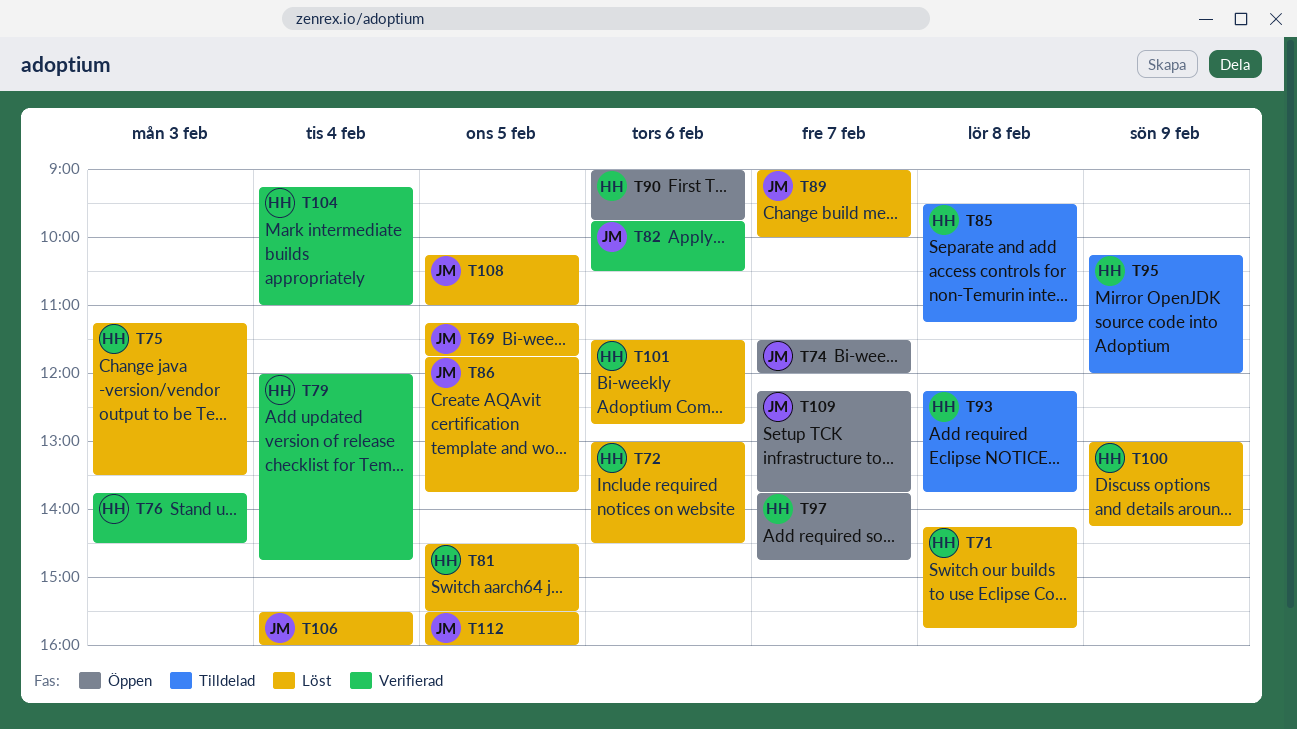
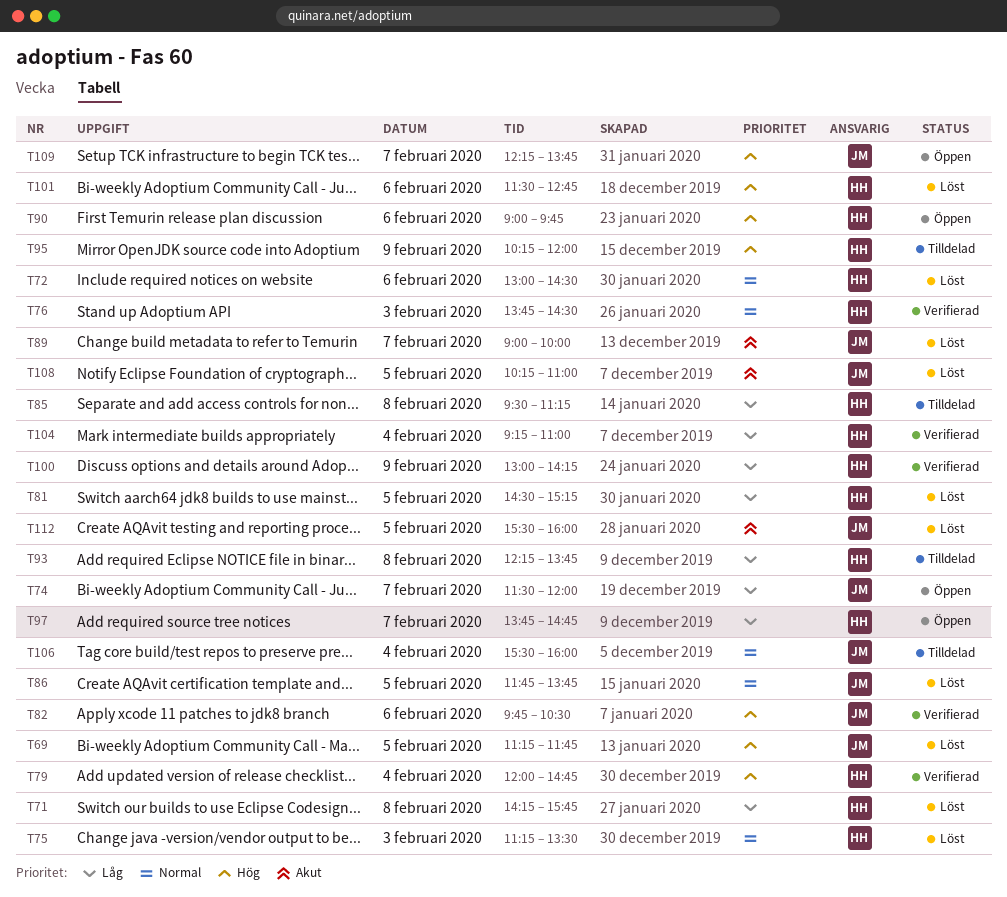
T81, ends: 15:30 -> 15:15
T100, status: Löst -> Verifierad
T106, status: Löst -> Tilldelad

